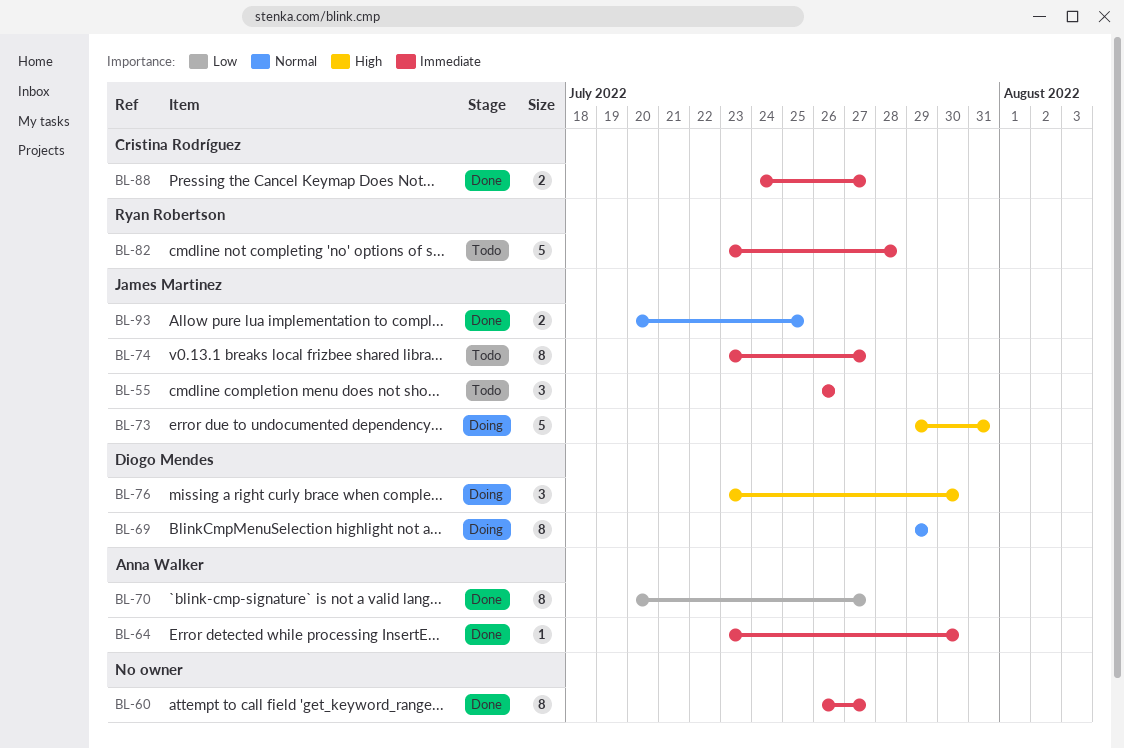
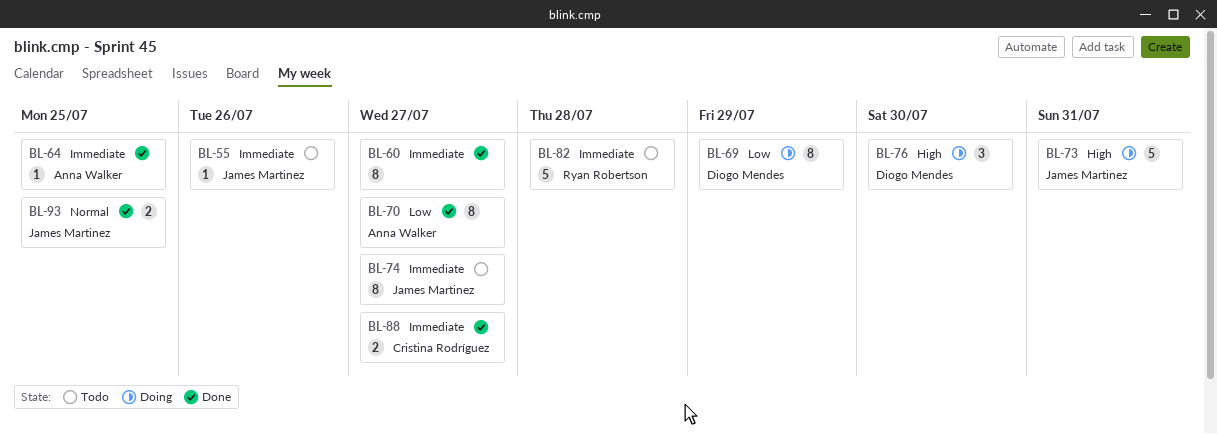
BL-55, estimate: 3 -> 1
BL-64, due: Jul 30 -> Jul 25
BL-69, priority: Normal -> Low

